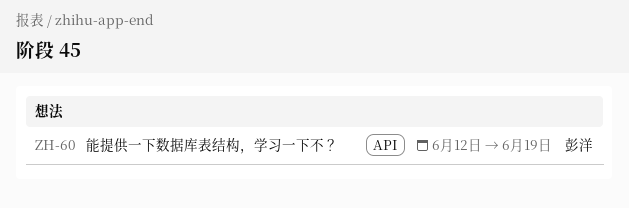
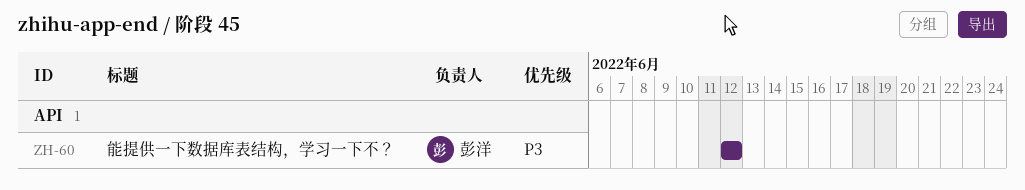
ZH-60, due: Jun 19 -> Jun 12

